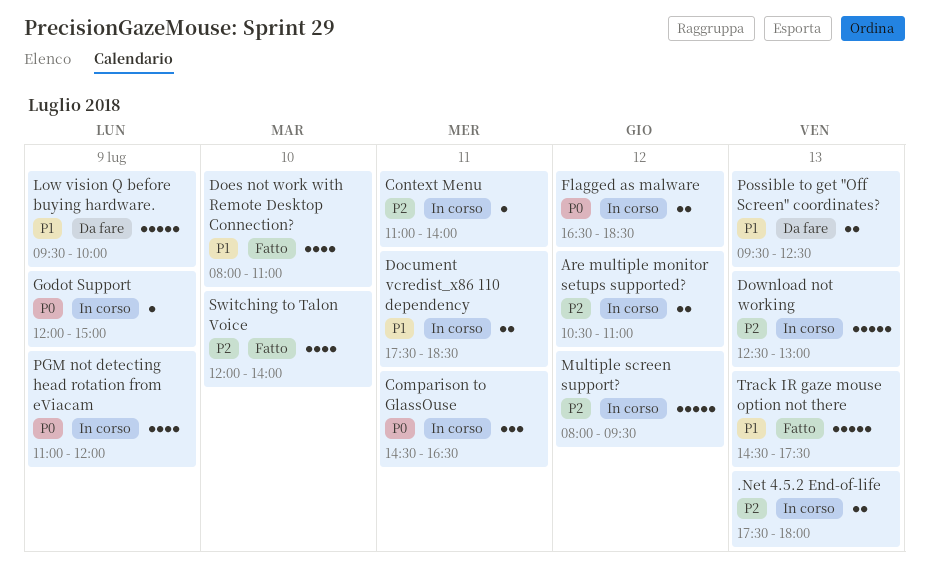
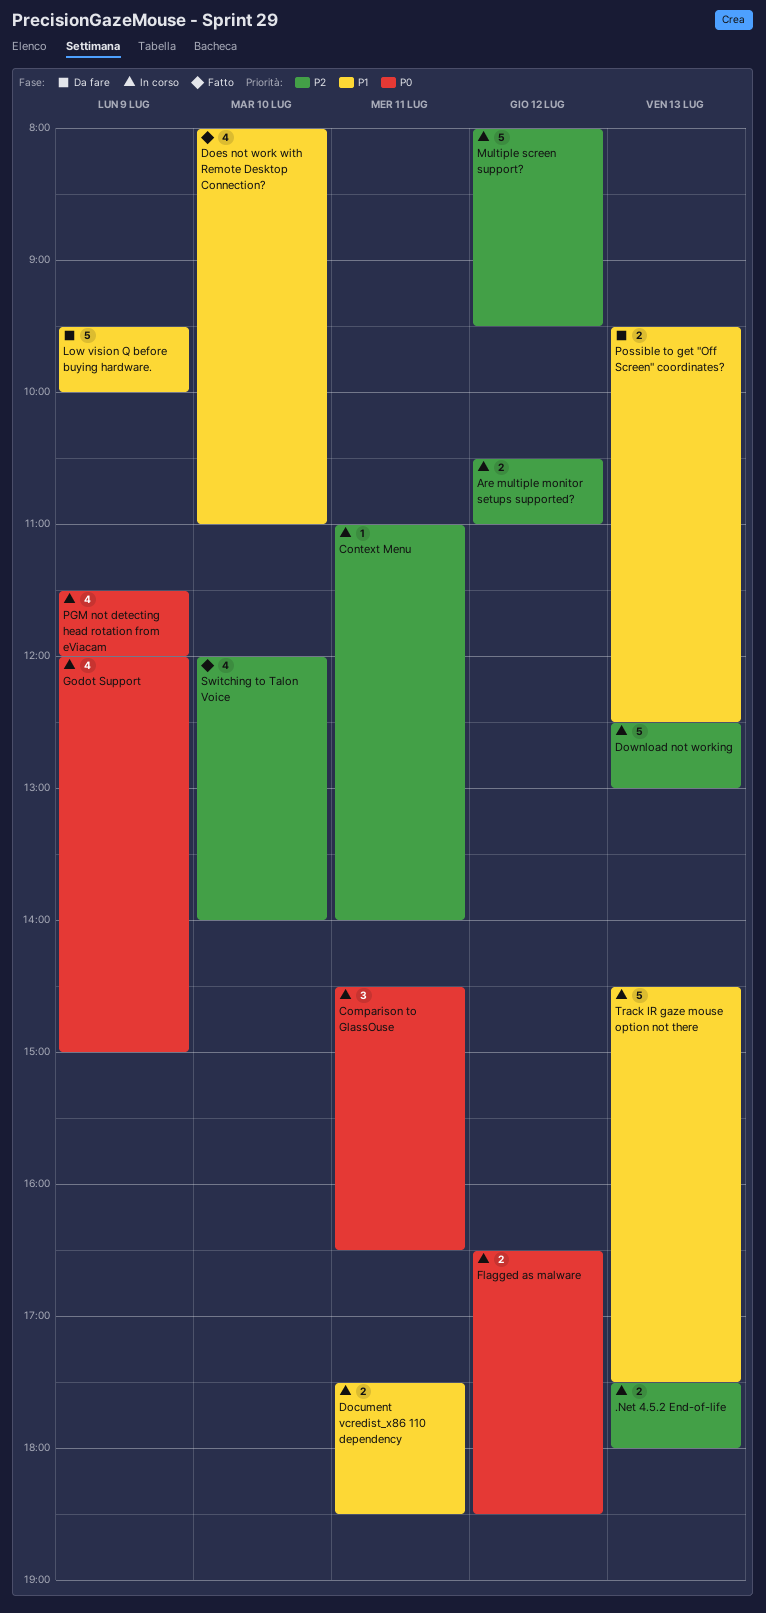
Godot Support, estimate: 1 -> 4
PGM not detecting head rotation from eViacam, begins: 11:00 -> 11:30
Track IR gaze mouse option not there, status: Fatto -> In corso

